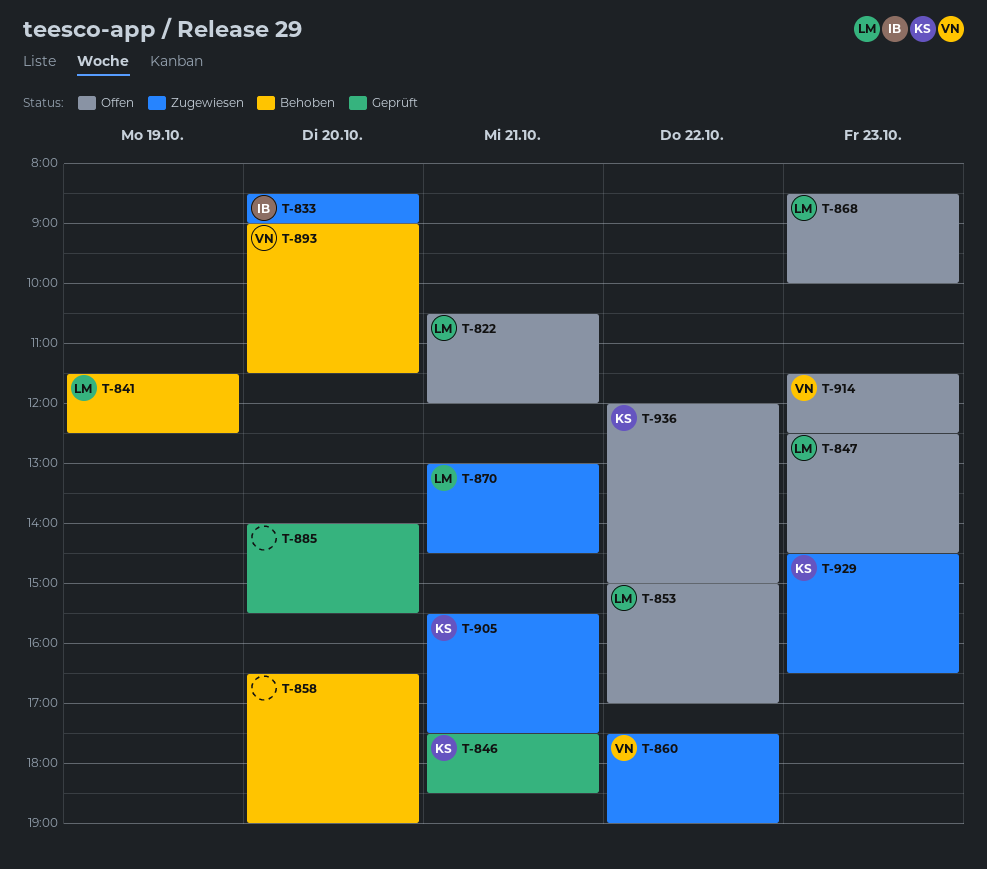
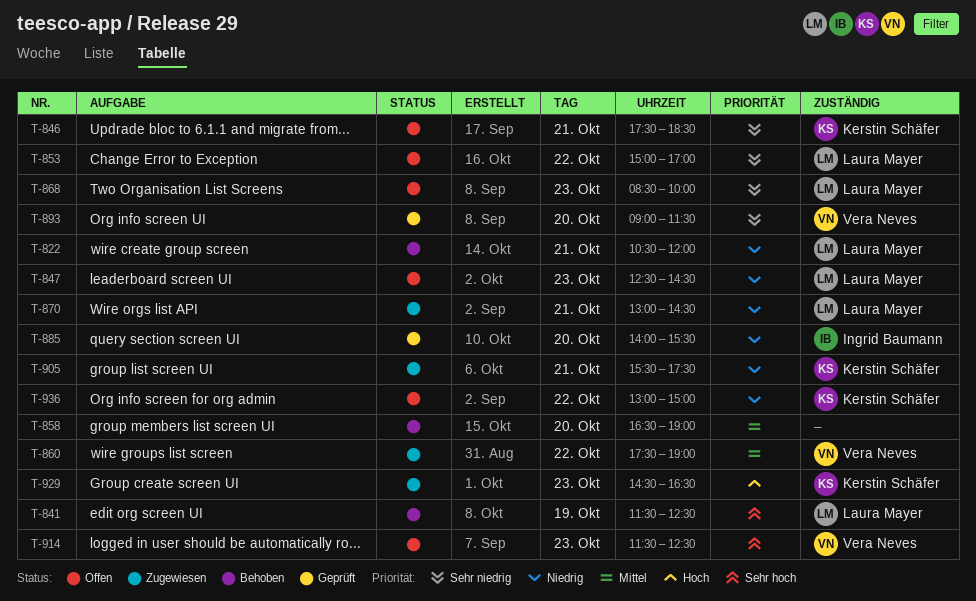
T-822, status: Offen -> Behoben
T-833: present -> none
T-846, status: Geprüft -> Offen
T-885, owner: none -> Ingrid Baumann
T-893, status: Behoben -> Geprüft
T-936, begins: 12:00 -> 13:00

